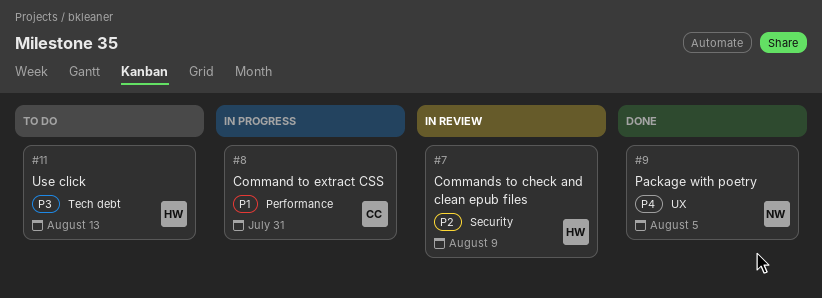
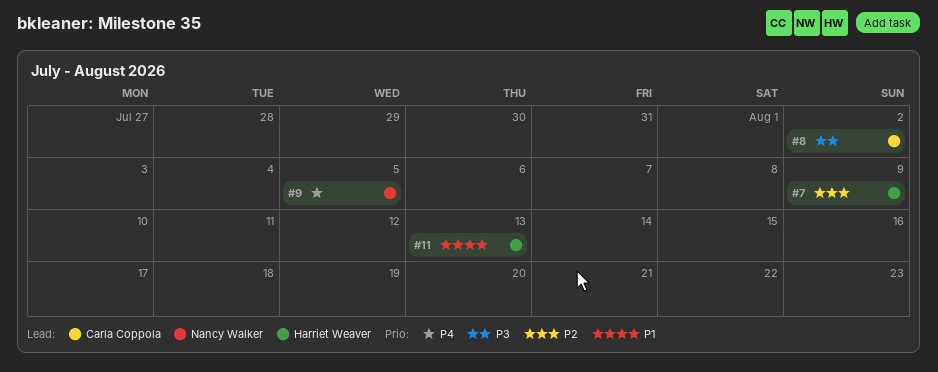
#8, priority: P1 -> P3
#8, due: Jul 31 -> Aug 2
#11, priority: P3 -> P1

